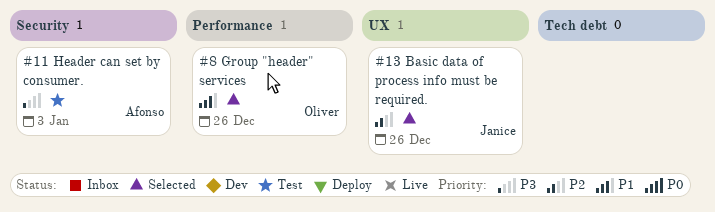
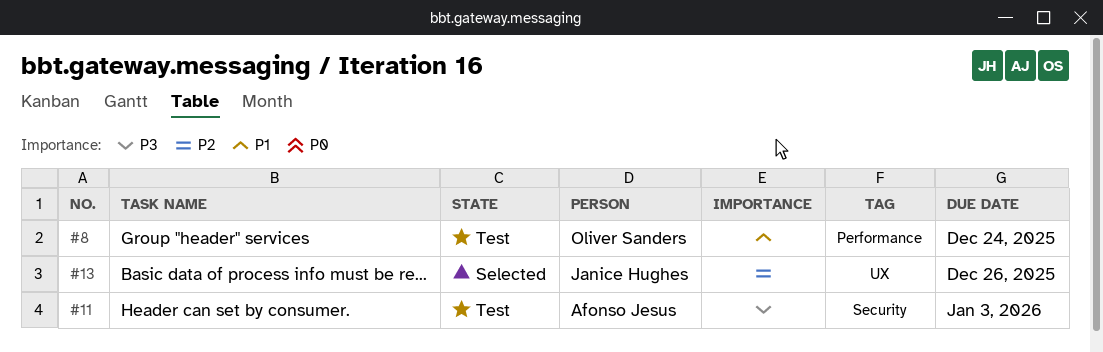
#8, status: Selected -> Test
#8, due: Dec 26 -> Dec 24

